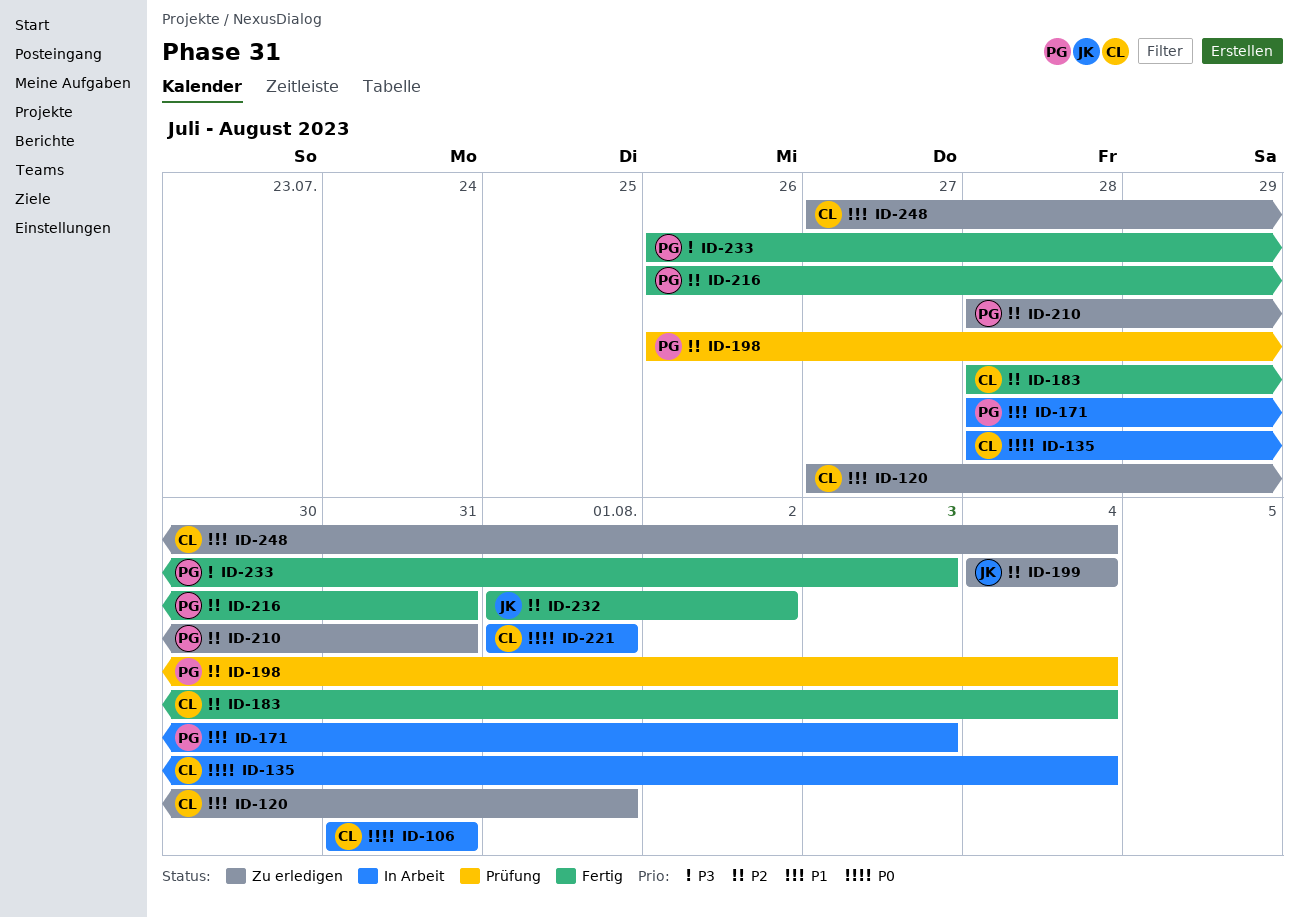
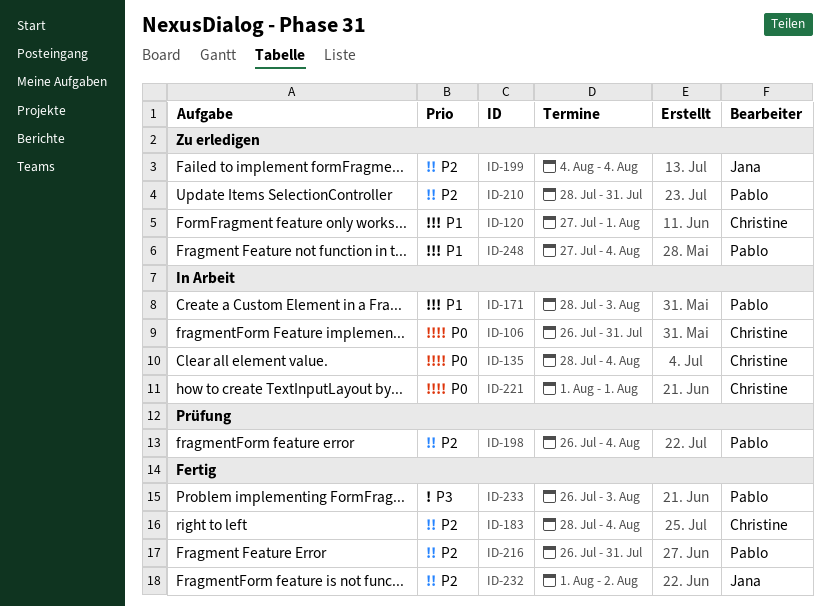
ID-106, start: Jul 31 -> Jul 26
ID-248, owner: Christine -> Pablo

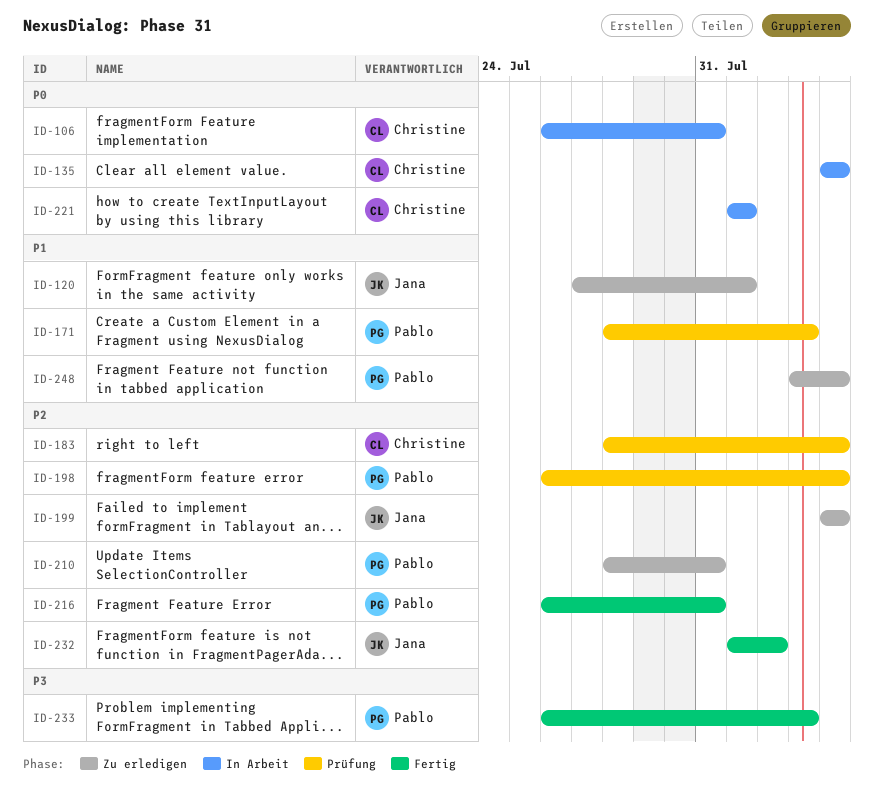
ID-120, owner: Christine -> Jana
ID-135, start: Jul 28 -> Aug 4
ID-171, status: In Arbeit -> Prüfung
ID-183, status: Fertig -> Prüfung
ID-248, start: Jul 27 -> Aug 3

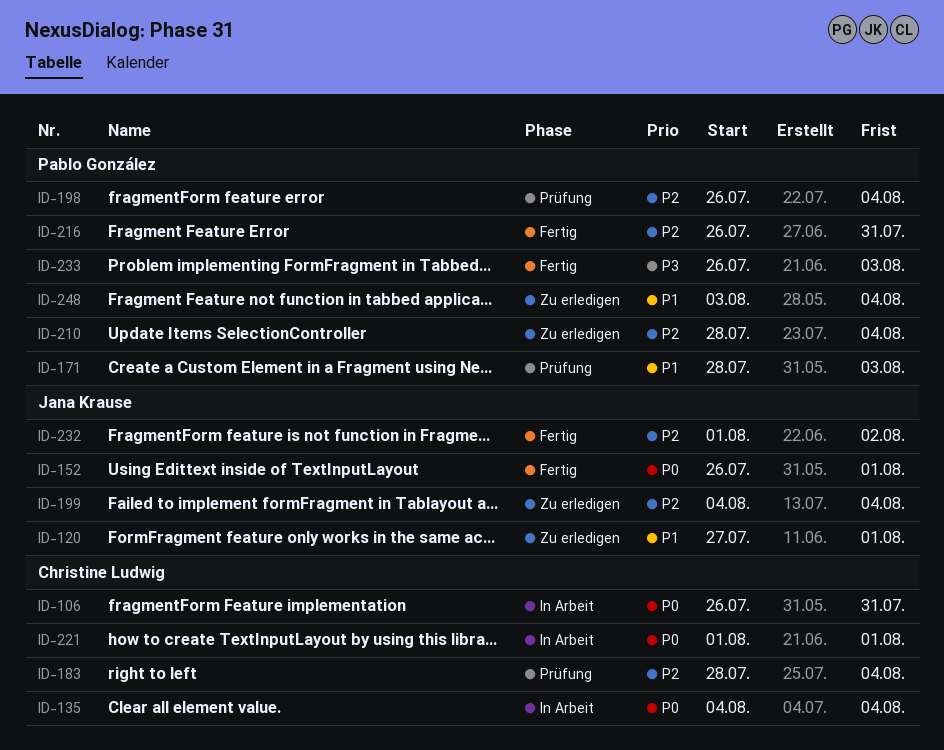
ID-152: none -> present
ID-210, due: Jul 31 -> Aug 4

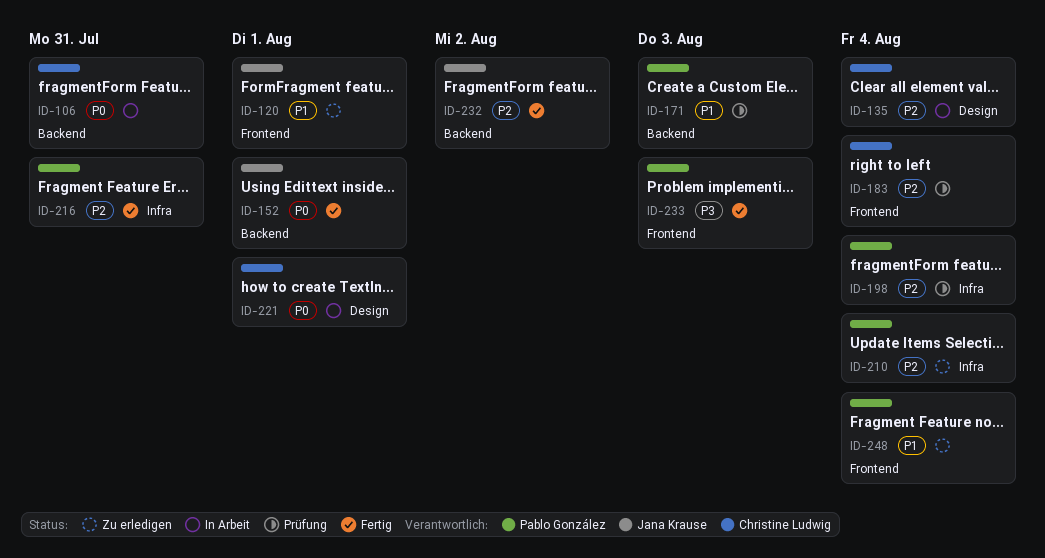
ID-135, priority: P0 -> P2
ID-199: present -> none

